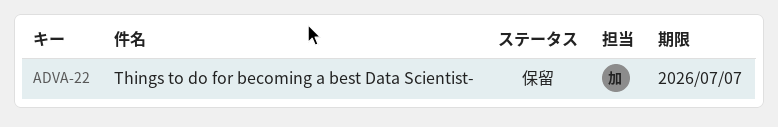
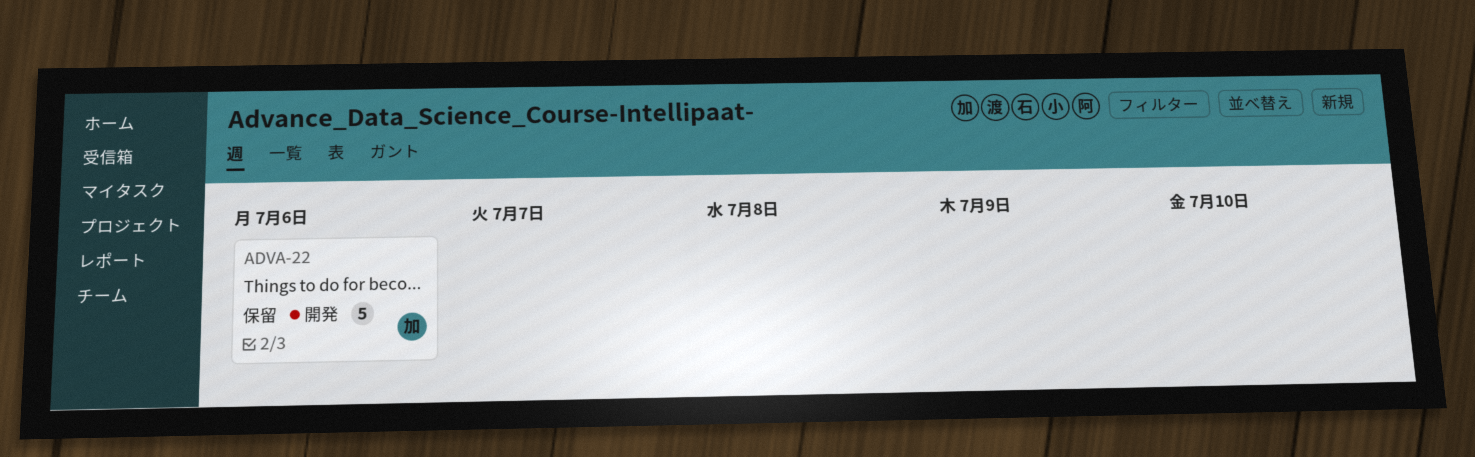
ADVA-22, due: Jul 7 -> Jul 6

